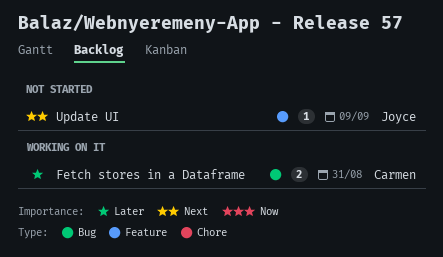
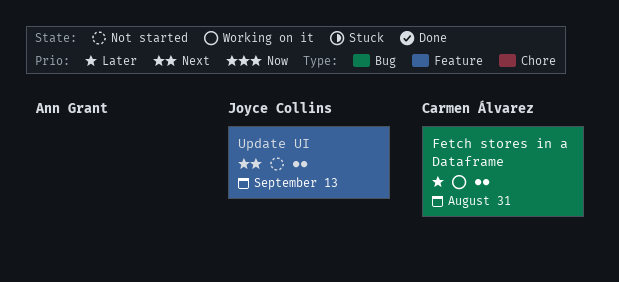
Update UI, estimate: 1 -> 2
Update UI, due: Sep 9 -> Sep 13

